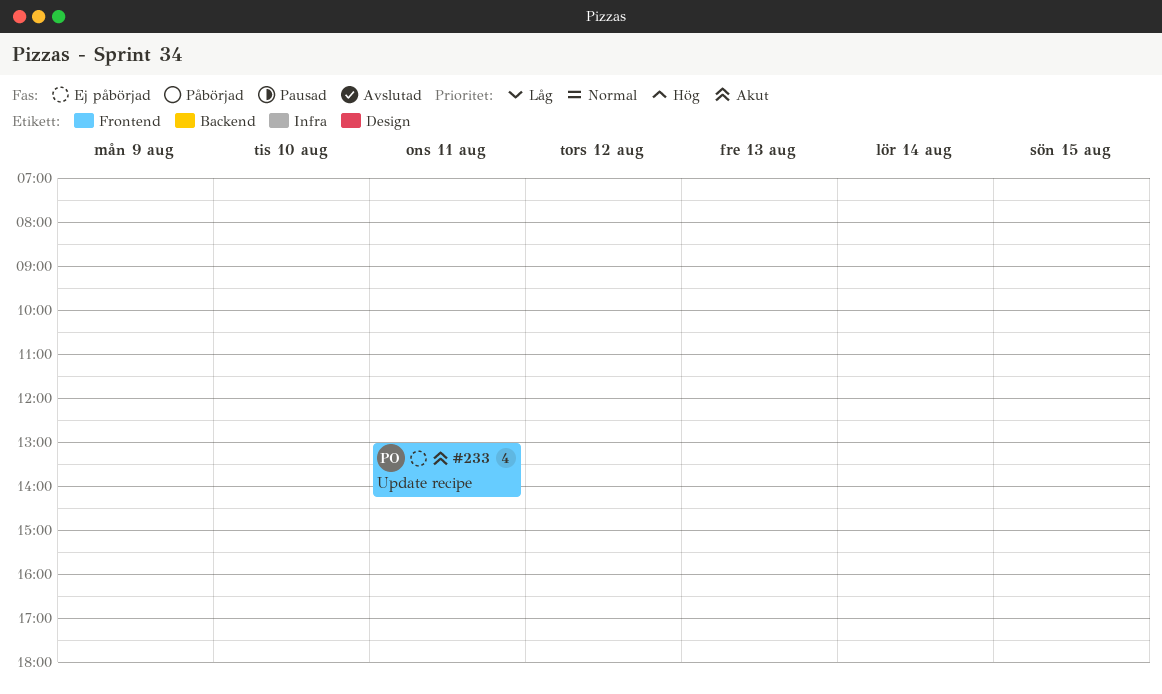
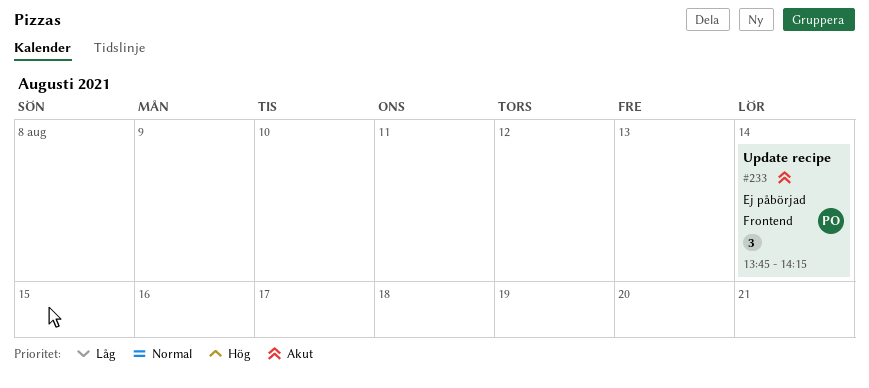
#233, estimate: 4 -> 3
#233, day: Aug 11 -> Aug 14
#233, begins: 13:00 -> 13:45

